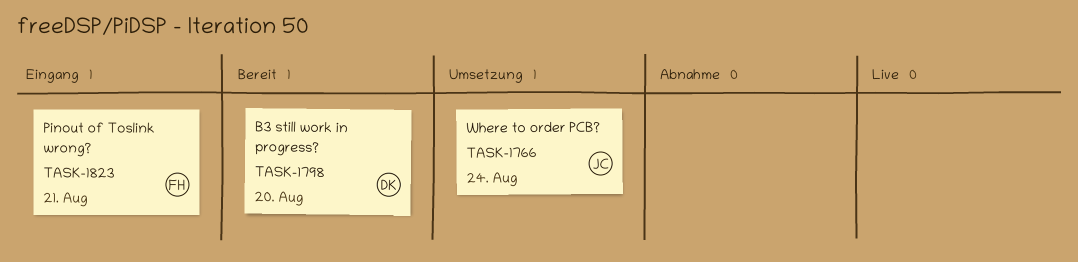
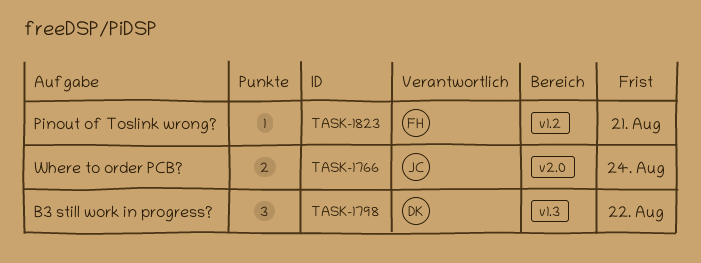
TASK-1798, due: Aug 20 -> Aug 22

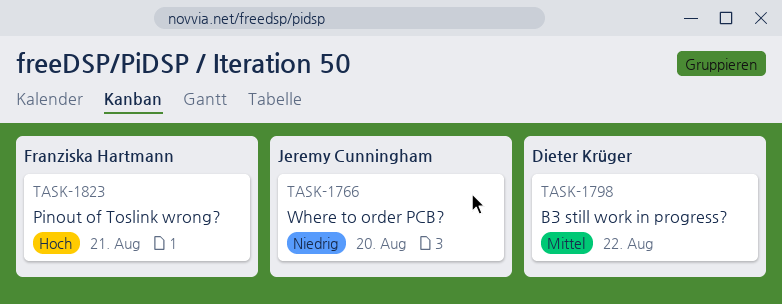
TASK-1766, due: Aug 24 -> Aug 20

